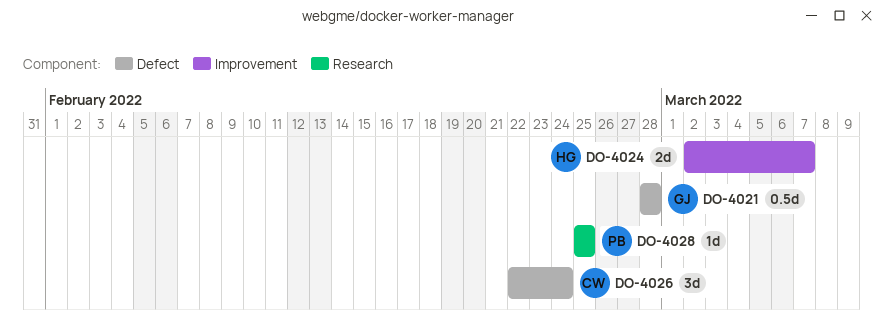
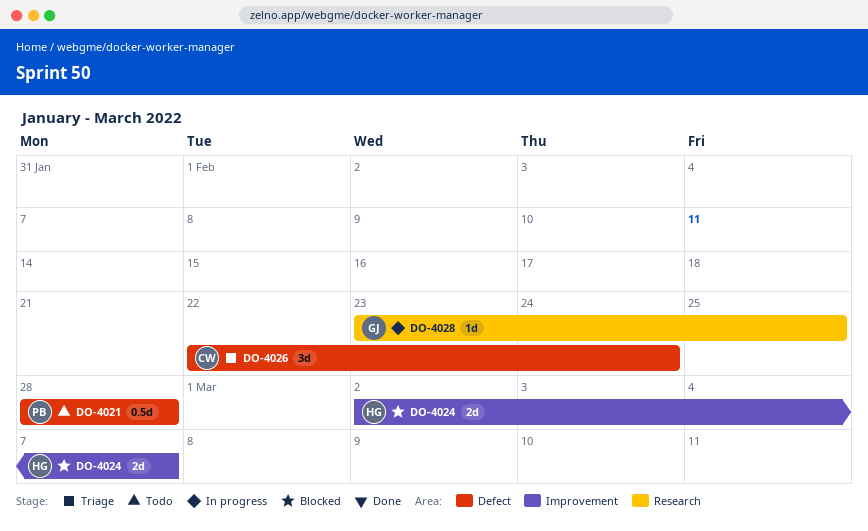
DO-4021, owner: GJ -> PB
DO-4028, owner: PB -> GJ
DO-4028, start: Feb 25 -> Feb 23

